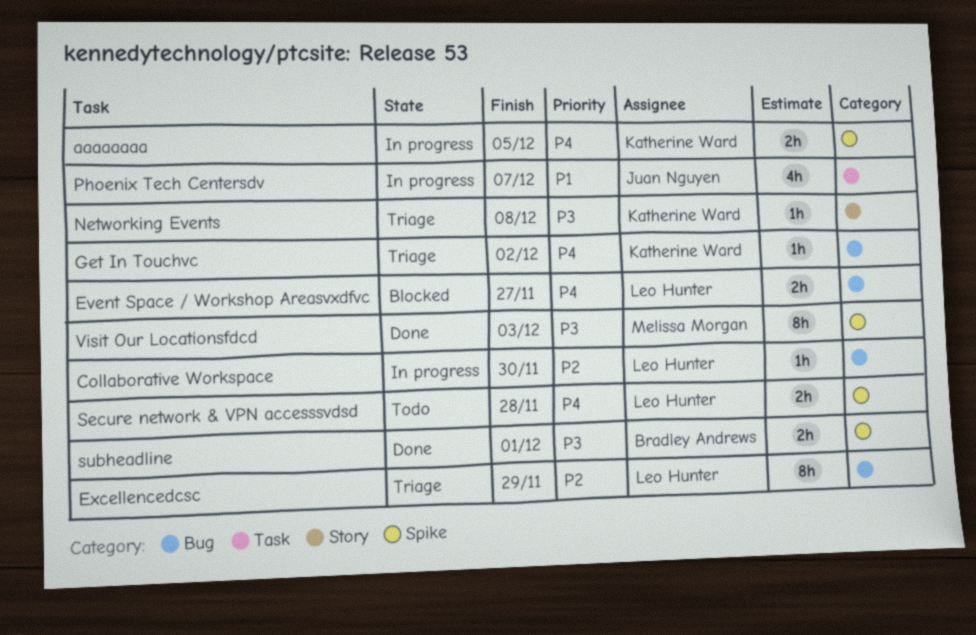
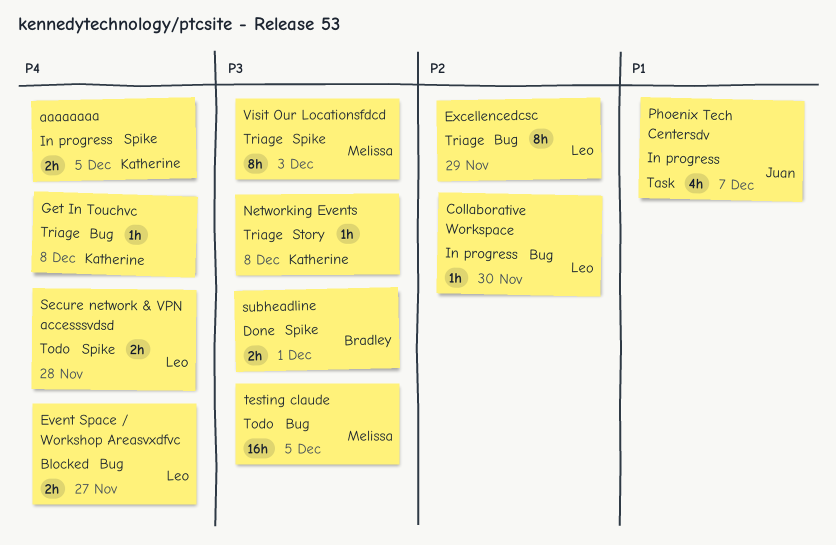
Get In Touchvc, due: Dec 2 -> Dec 8
testing claude: none -> present
Visit Our Locationsfdcd, status: Done -> Triage

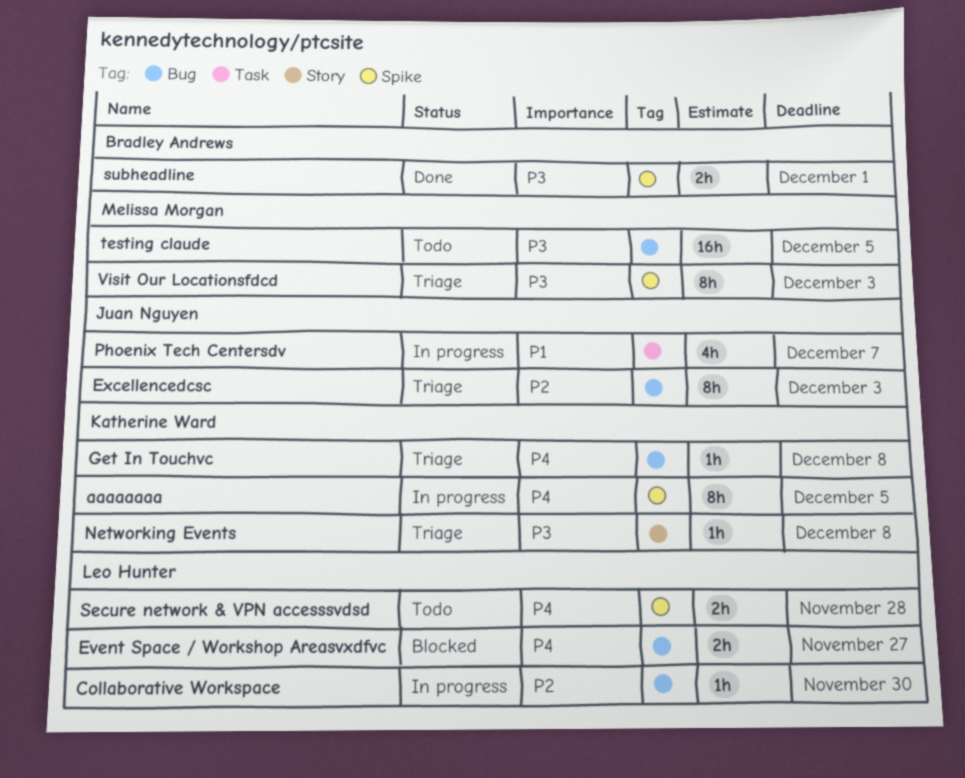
aaaaaaaa, estimate: 2h -> 8h
Excellencedcsc, owner: Leo Hunter -> Juan Nguyen
Excellencedcsc, due: Nov 29 -> Dec 3

